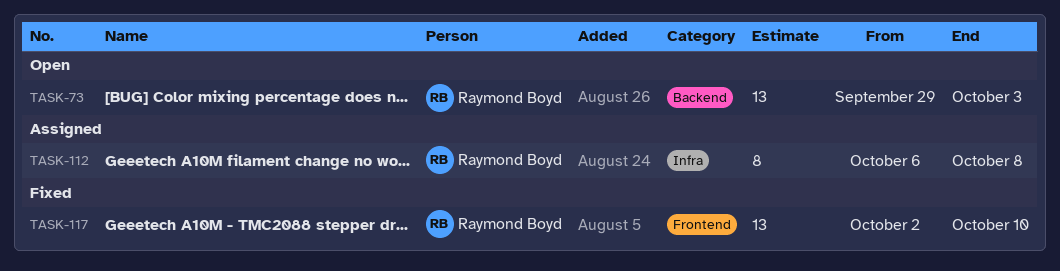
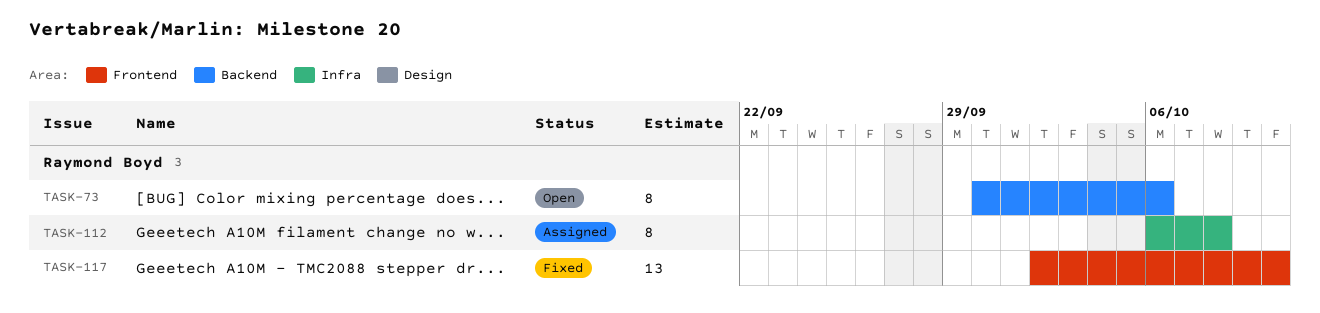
TASK-73, estimate: 13 -> 8
TASK-73, start: Sep 29 -> Sep 30
TASK-73, due: Oct 3 -> Oct 6

